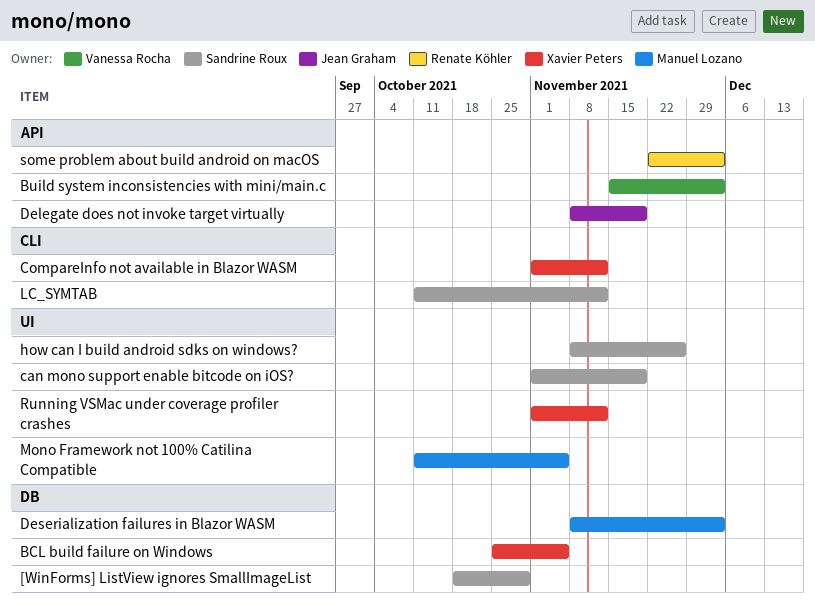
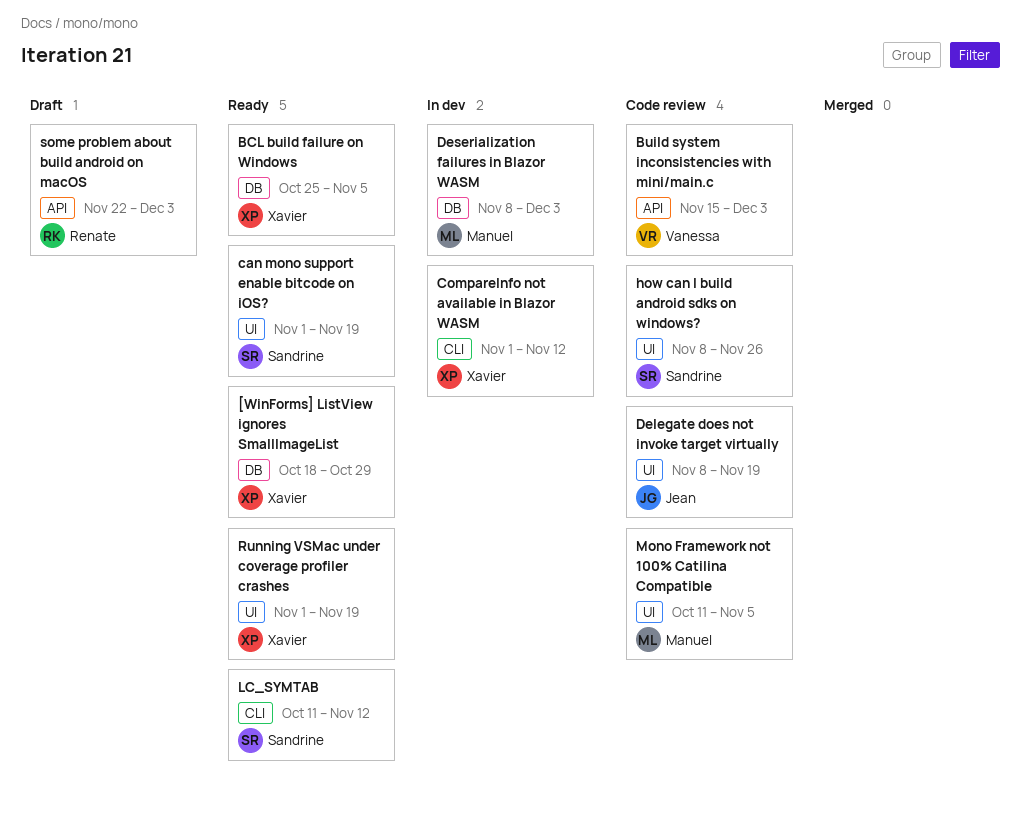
[WinForms] ListView ignores SmallImageList, owner: Sandrine Roux -> Xavier Peters
Delegate does not invoke target virtually, label: API -> UI
Running VSMac under coverage profiler crashes, due: Nov 12 -> Nov 19

